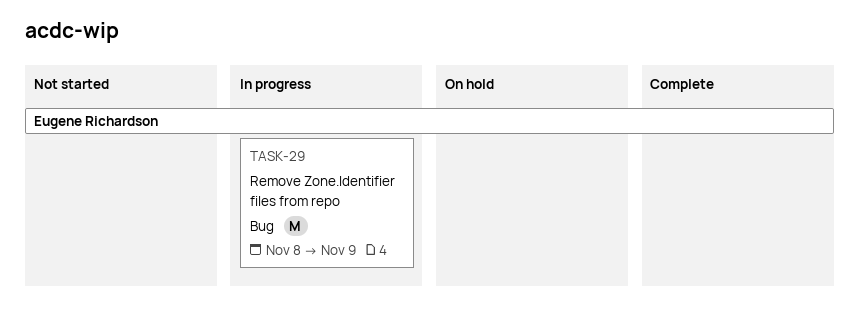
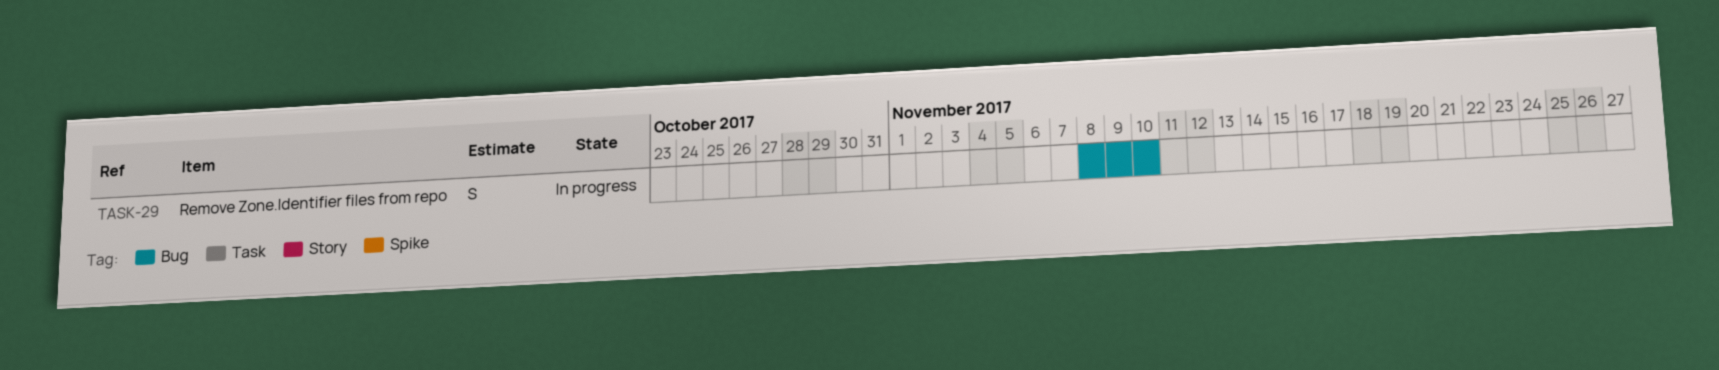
TASK-29, estimate: M -> S
TASK-29, due: Nov 9 -> Nov 10

